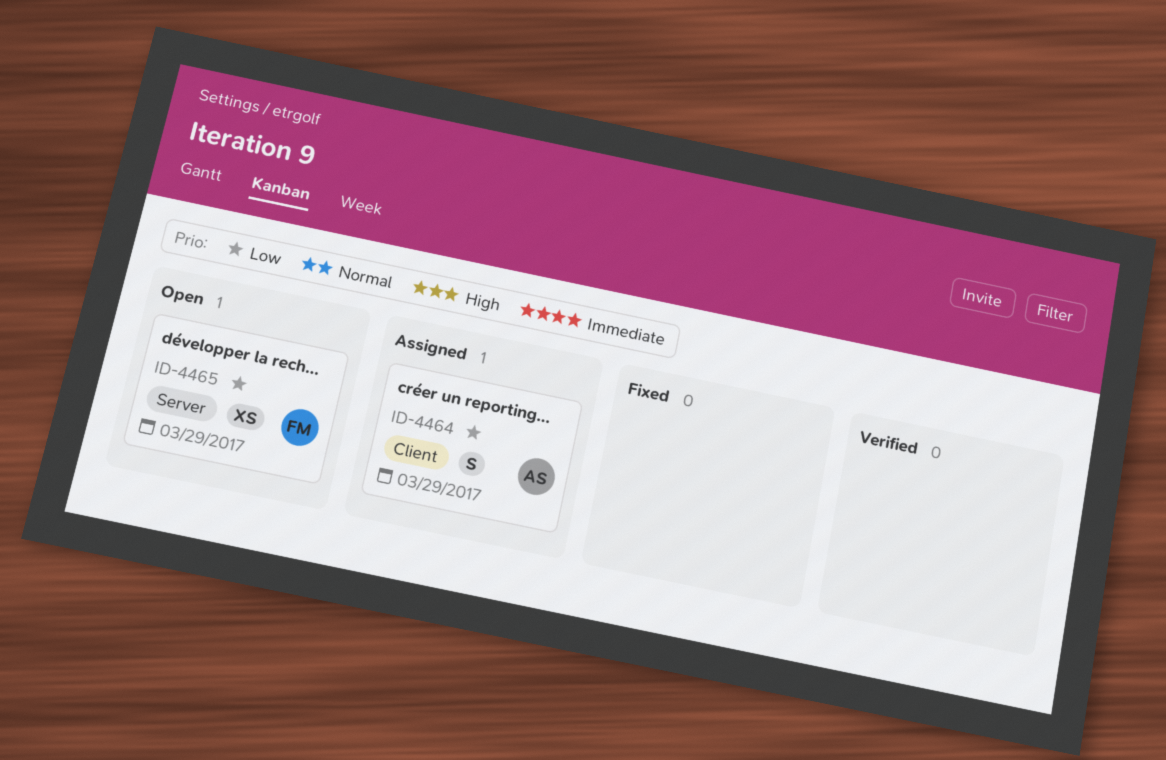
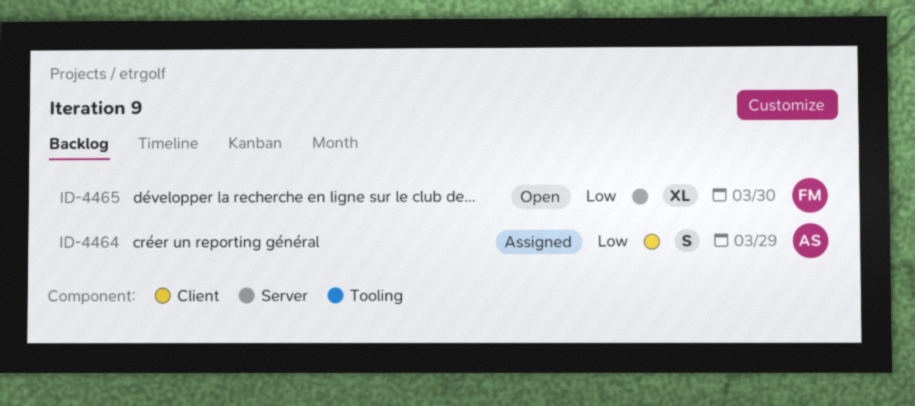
ID-4465, estimate: XS -> XL
ID-4465, due: Mar 29 -> Mar 30

